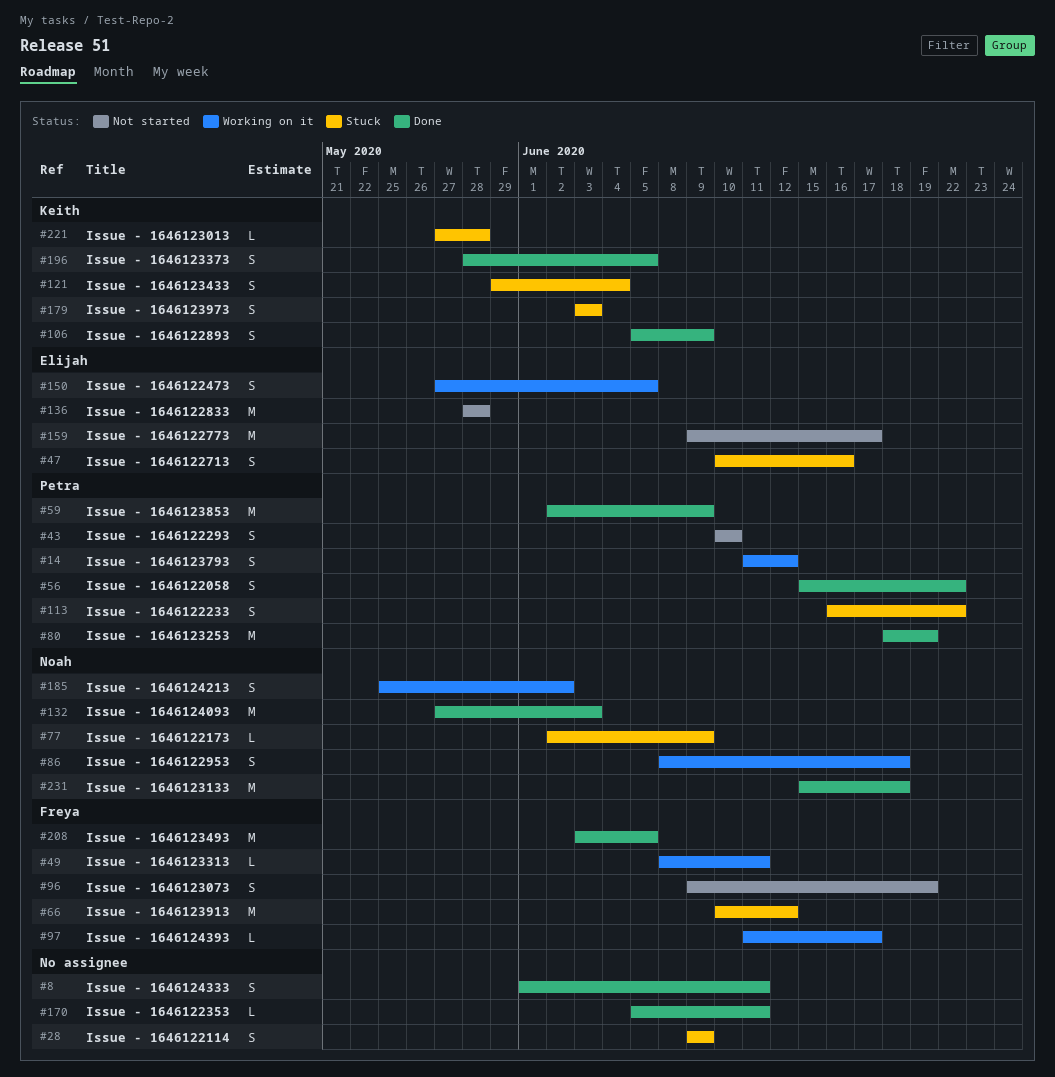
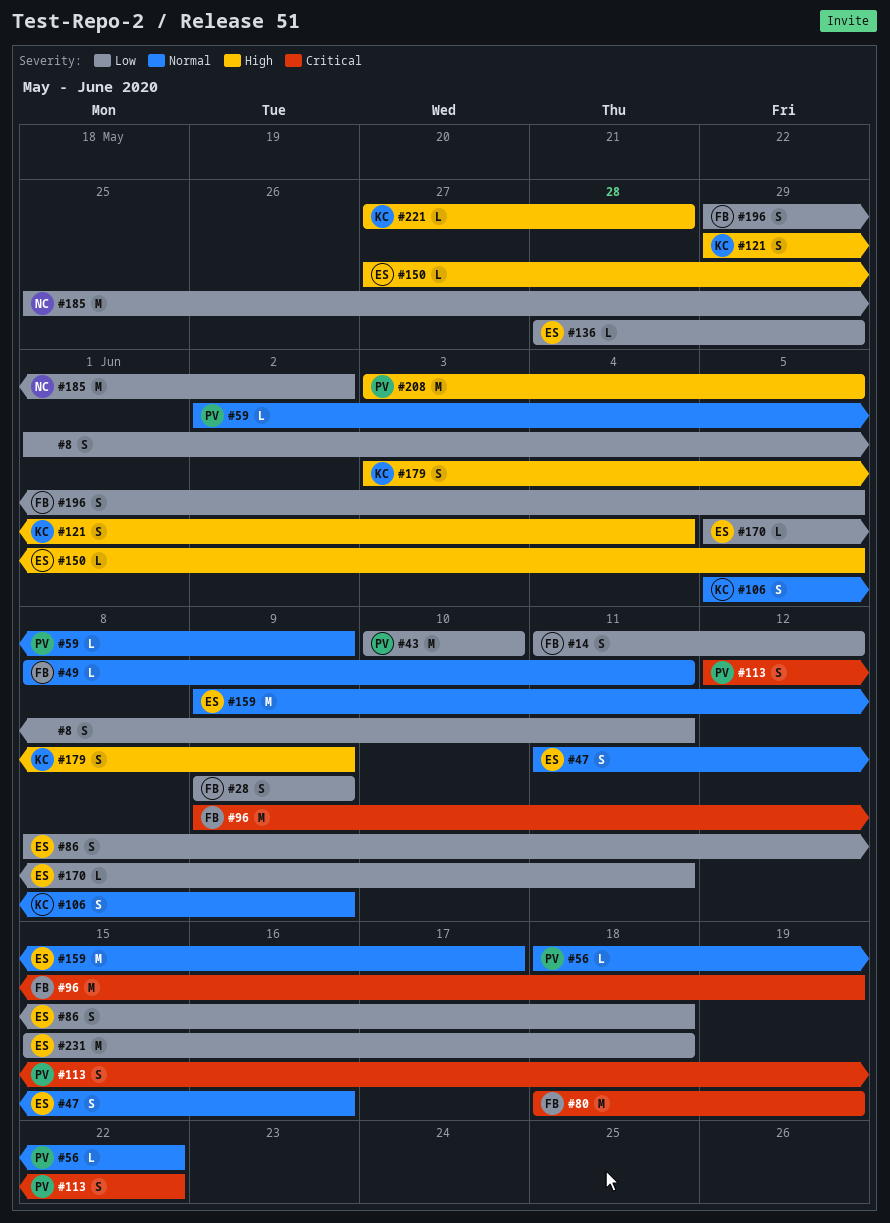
#14, owner: Petra -> Freya
#28, owner: none -> Freya
#43, estimate: S -> M
#47, start: Jun 10 -> Jun 11
#56, estimate: S -> L
#56, start: Jun 15 -> Jun 18
#59, estimate: M -> L
#66: present -> none
#77: present -> none
#80, owner: Petra -> Freya
#86, owner: Noah -> Elijah
#96, estimate: S -> M
#97: present -> none
#113, start: Jun 16 -> Jun 12
#132: present -> none
#136, estimate: M -> L
#136, due: May 28 -> May 29
#150, estimate: S -> L
#170, owner: none -> Elijah
#179, due: Jun 3 -> Jun 9
#185, estimate: S -> M
#196, owner: Keith -> Freya
#196, start: May 28 -> May 29
#208, owner: Freya -> Petra
#231, owner: Noah -> Elijah

